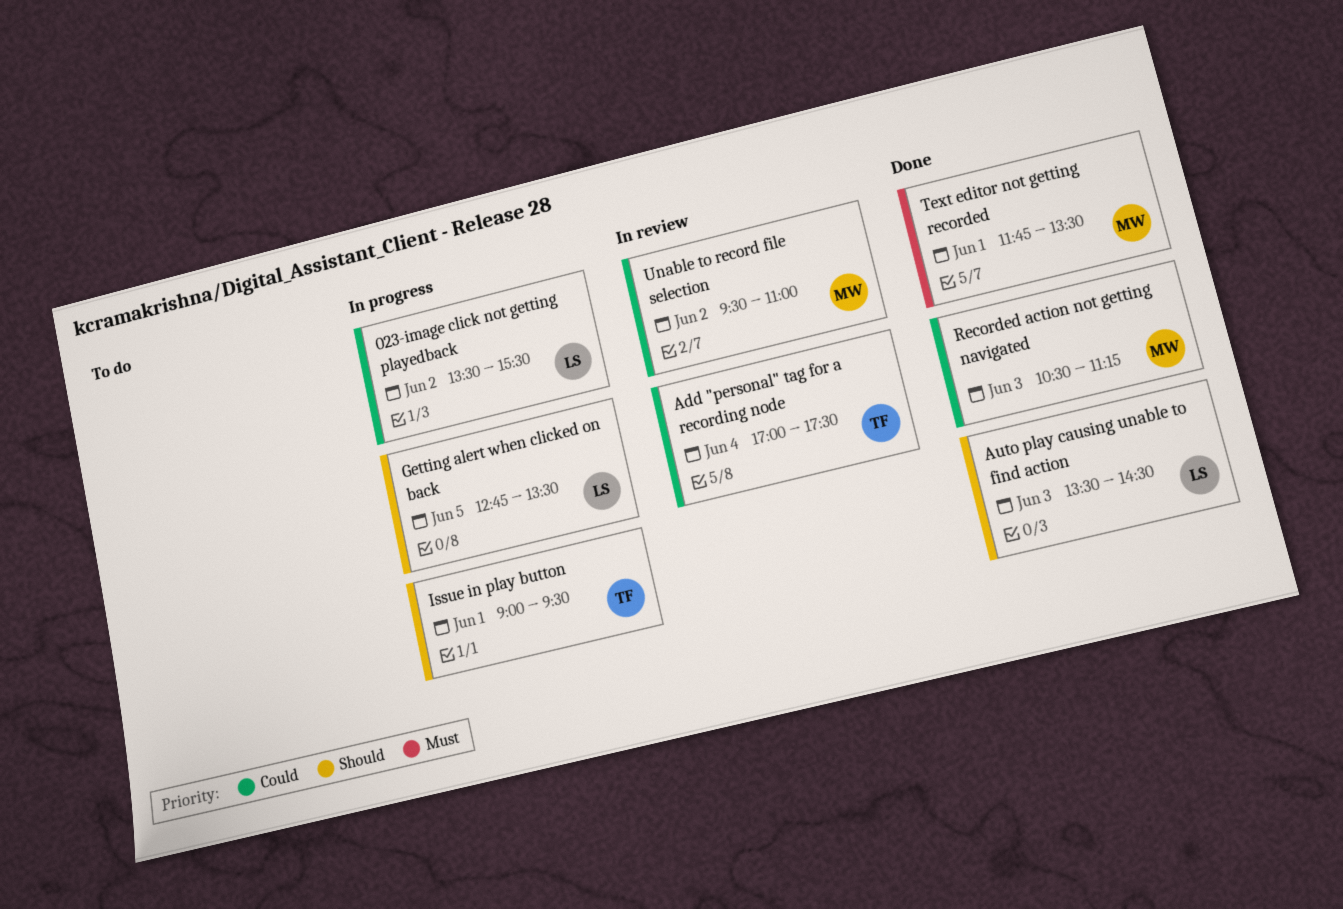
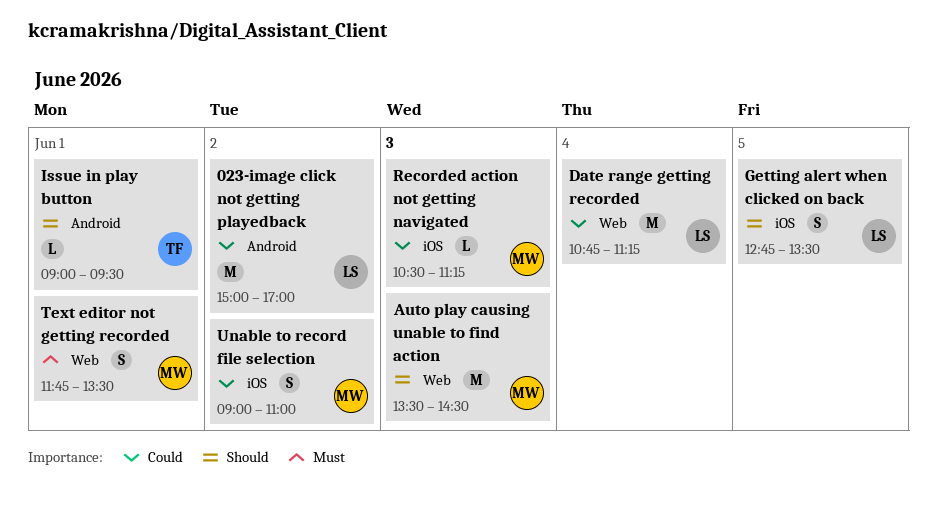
023-image click not getting playedback, begins: 13:30 -> 15:00
023-image click not getting playedback, ends: 15:30 -> 17:00
Add "personal" tag for a recording node: present -> none
Auto play causing unable to find action, owner: LS -> MW
Date range getting recorded: none -> present
Unable to record file selection, begins: 09:30 -> 09:00

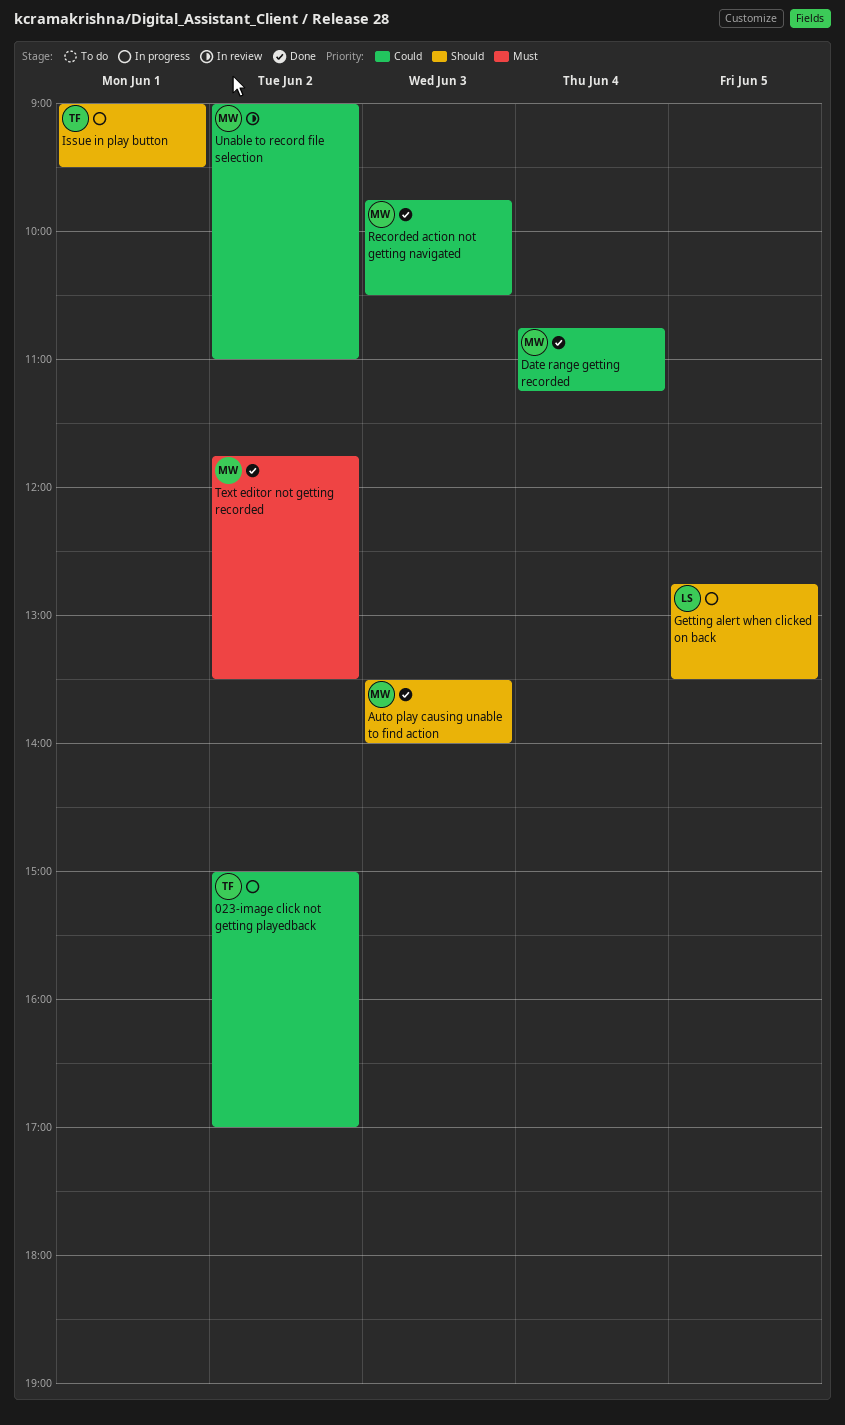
023-image click not getting playedback, owner: LS -> TF
Auto play causing unable to find action, ends: 14:30 -> 14:00
Date range getting recorded, owner: LS -> MW
Recorded action not getting navigated, begins: 10:30 -> 09:45
Recorded action not getting navigated, ends: 11:15 -> 10:30
Text editor not getting recorded, day: Jun 1 -> Jun 2

